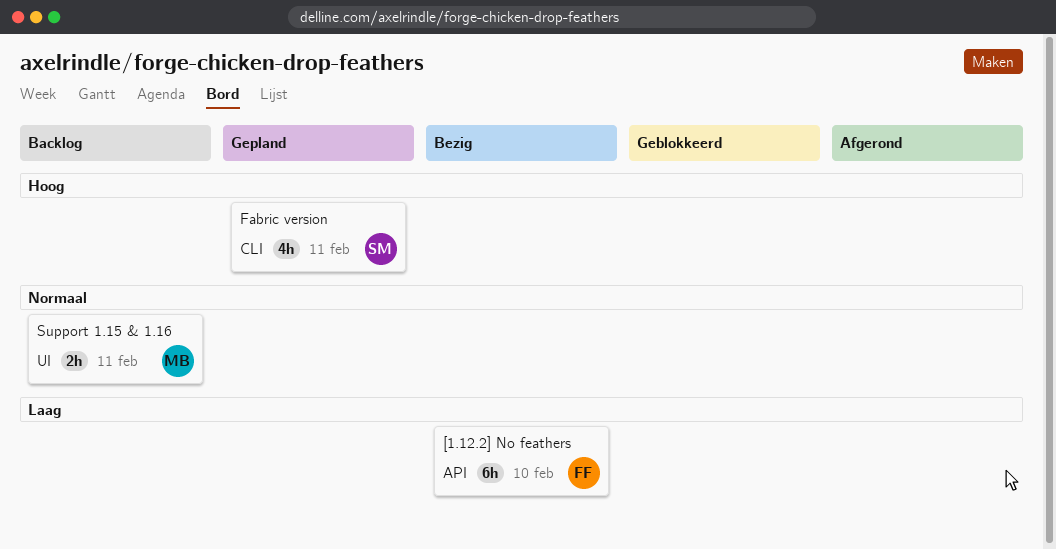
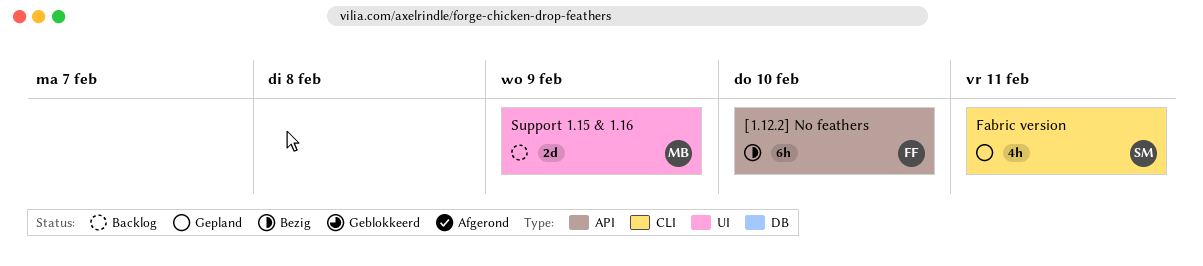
Support 1.15 & 1.16, estimate: 2h -> 2d
Support 1.15 & 1.16, due: Feb 11 -> Feb 9

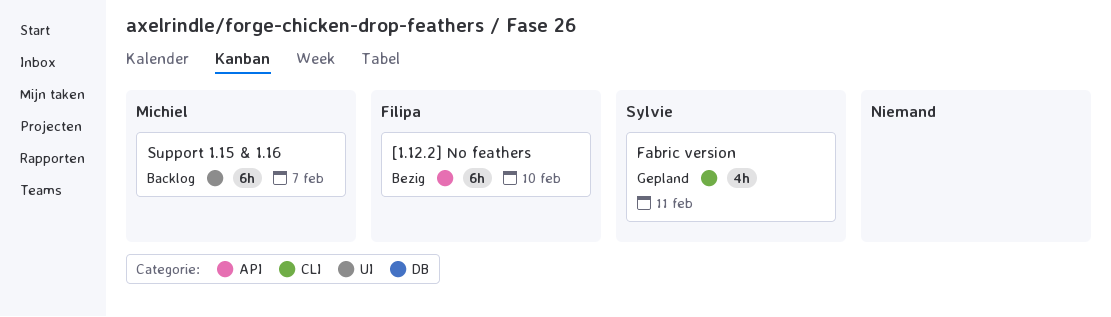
Support 1.15 & 1.16, estimate: 2d -> 6h
Support 1.15 & 1.16, due: Feb 9 -> Feb 7

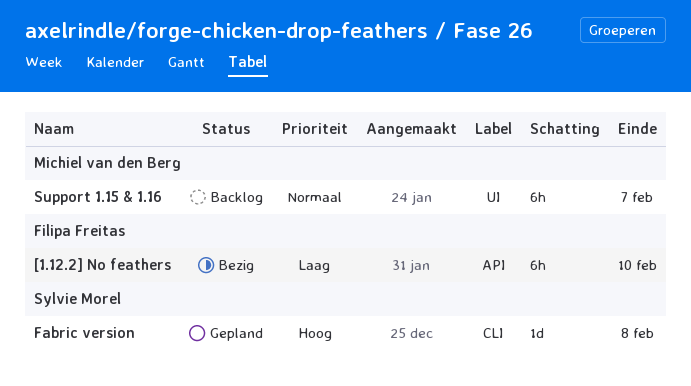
Fabric version, estimate: 4h -> 1d
Fabric version, due: Feb 11 -> Feb 8

